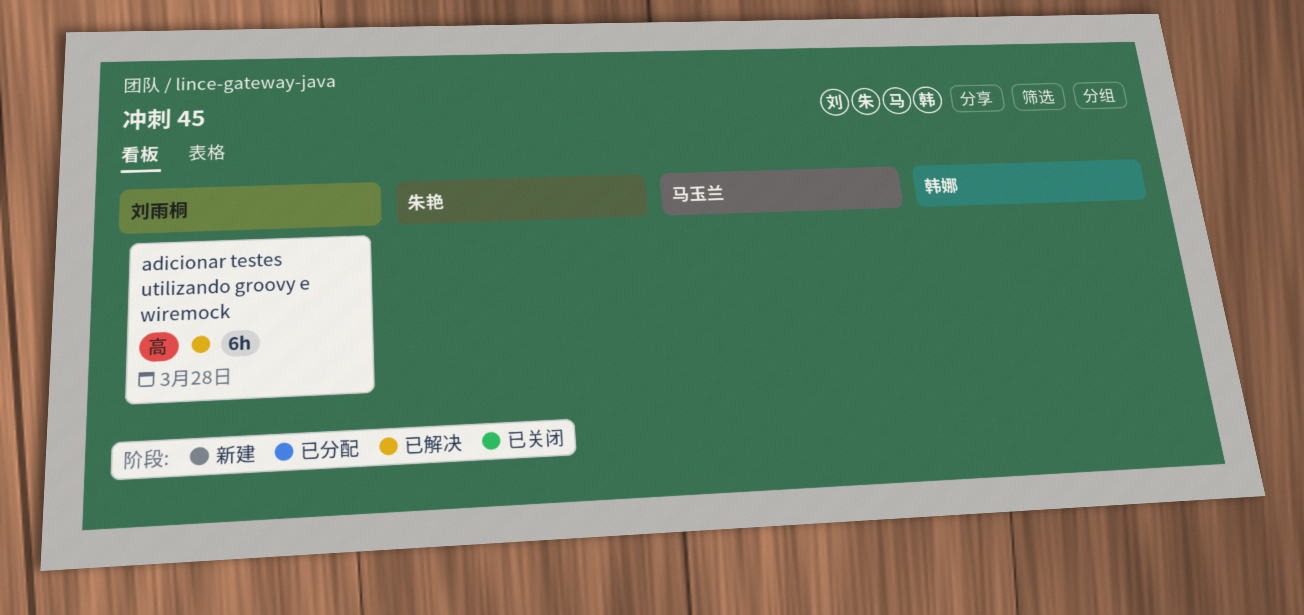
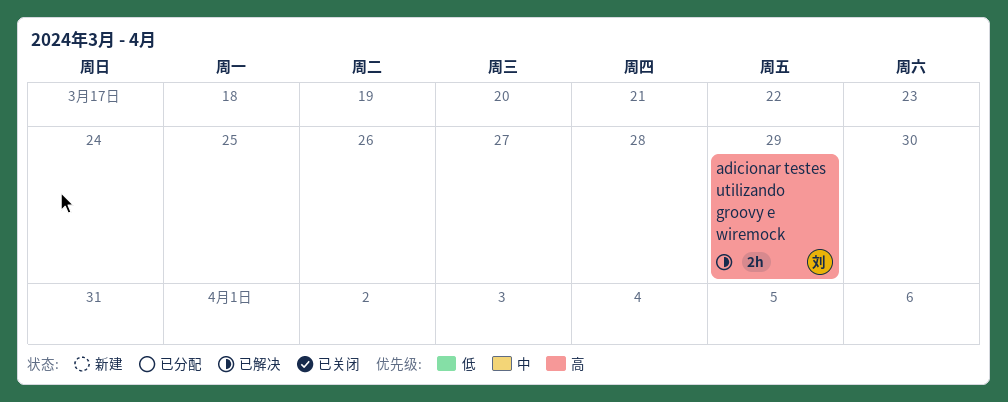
adicionar testes utilizando groovy e wiremock, estimate: 6h -> 2h
adicionar testes utilizando groovy e wiremock, due: Mar 28 -> Mar 29

